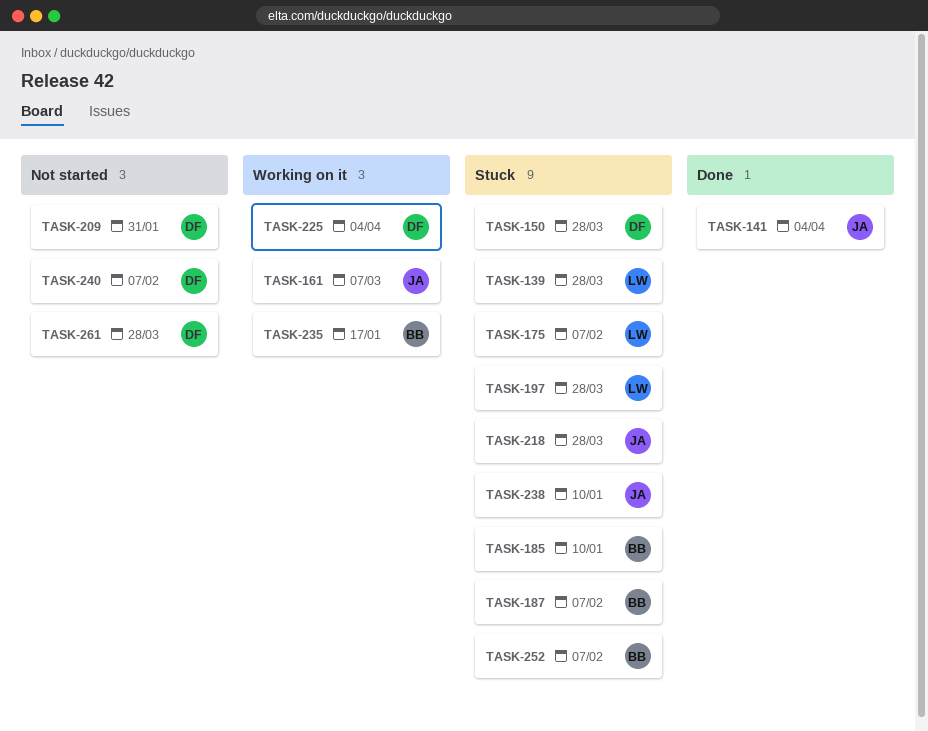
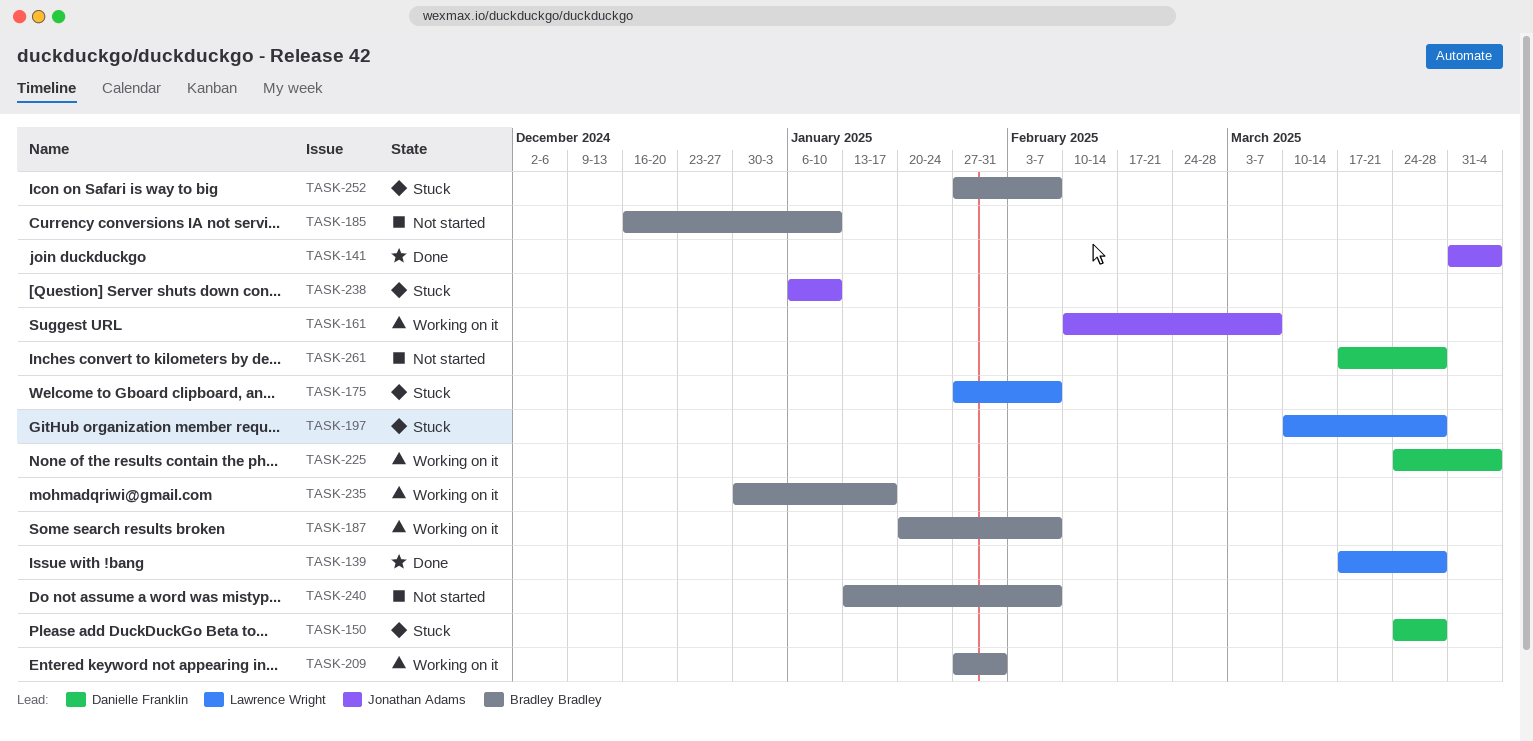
TASK-139, status: Stuck -> Done
TASK-185, status: Stuck -> Not started
TASK-187, status: Stuck -> Working on it
TASK-209, status: Not started -> Working on it
TASK-209, owner: Danielle Franklin -> Bradley Bradley
TASK-218: present -> none
TASK-240, owner: Danielle Franklin -> Bradley Bradley

